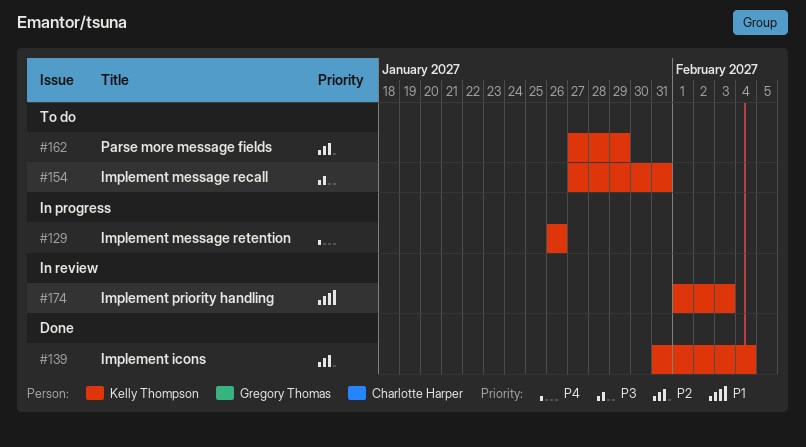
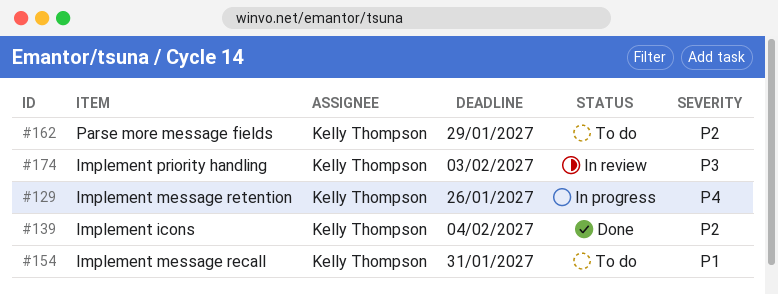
#154, priority: P3 -> P1
#174, priority: P1 -> P3

